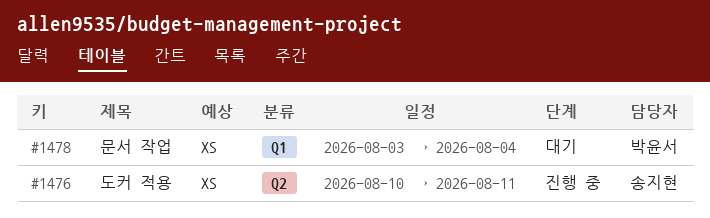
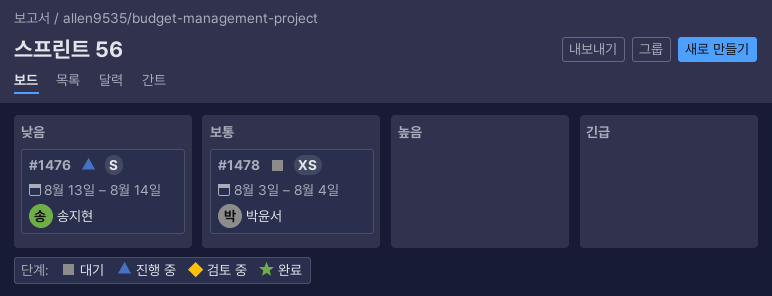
#1476, estimate: XS -> S
#1476, start: Aug 10 -> Aug 13
#1476, due: Aug 11 -> Aug 14

